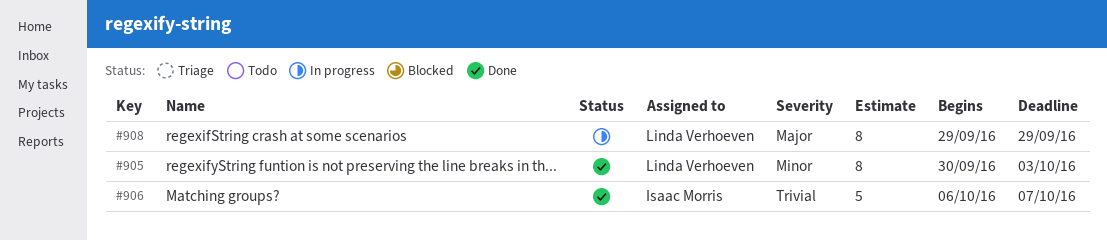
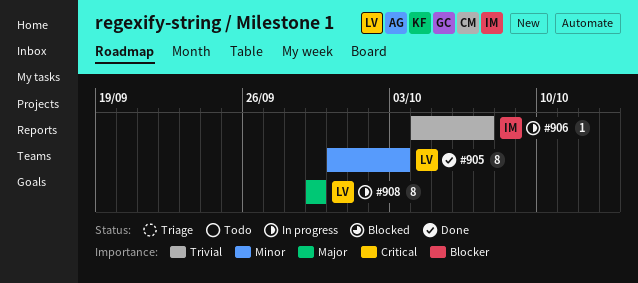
#906, status: Done -> In progress
#906, estimate: 5 -> 1
#906, start: Oct 6 -> Oct 4

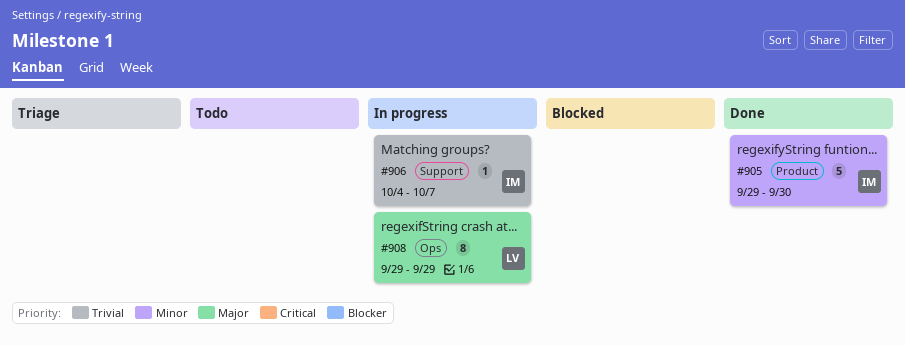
#905, owner: LV -> IM
#905, estimate: 8 -> 5
#905, start: Sep 30 -> Sep 29
#905, due: Oct 3 -> Sep 30

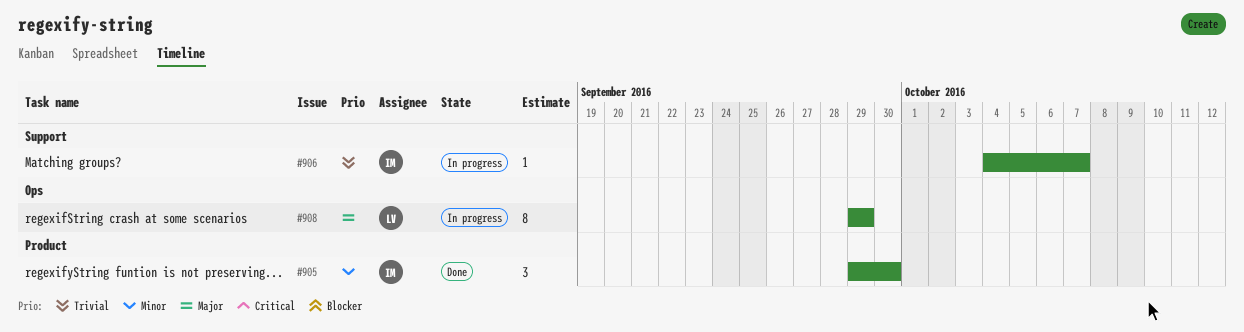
#905, estimate: 5 -> 3

